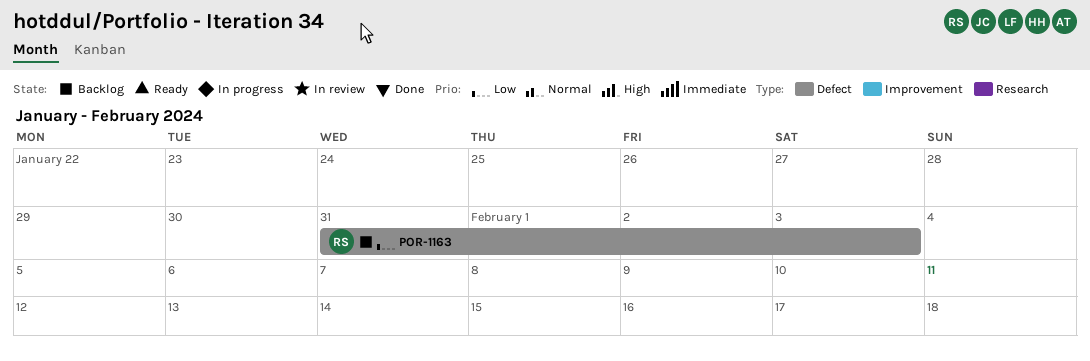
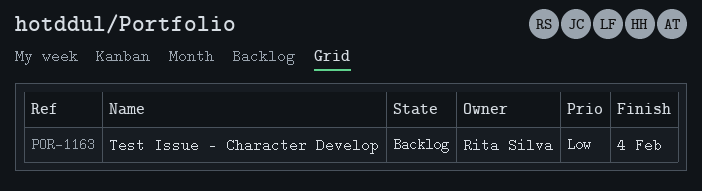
POR-1163, due: Feb 3 -> Feb 4

